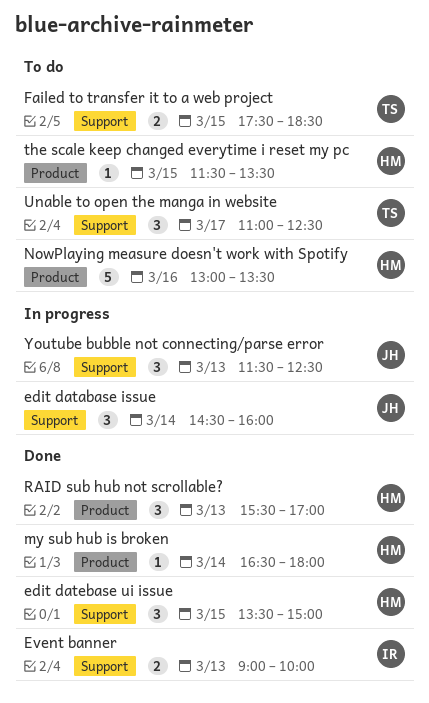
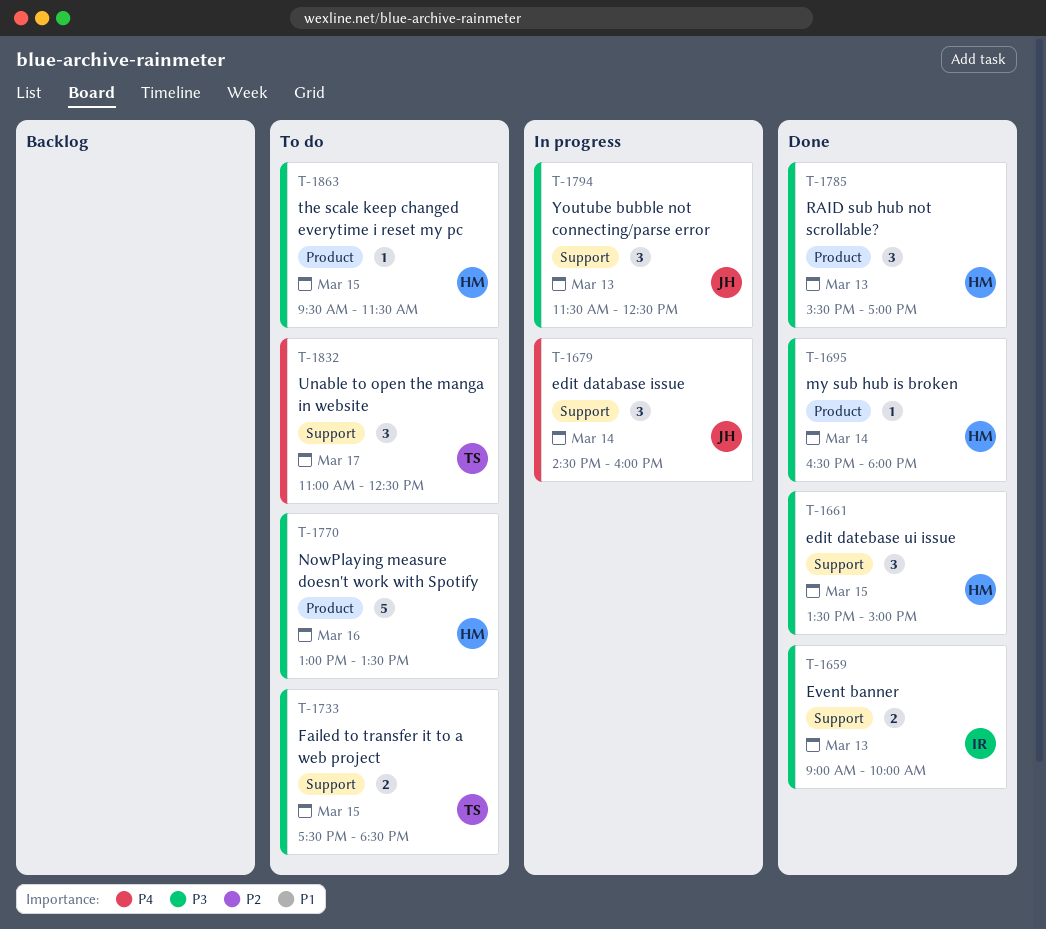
the scale keep changed everytime i reset my pc, begins: 11:30 -> 09:30
the scale keep changed everytime i reset my pc, ends: 13:30 -> 11:30

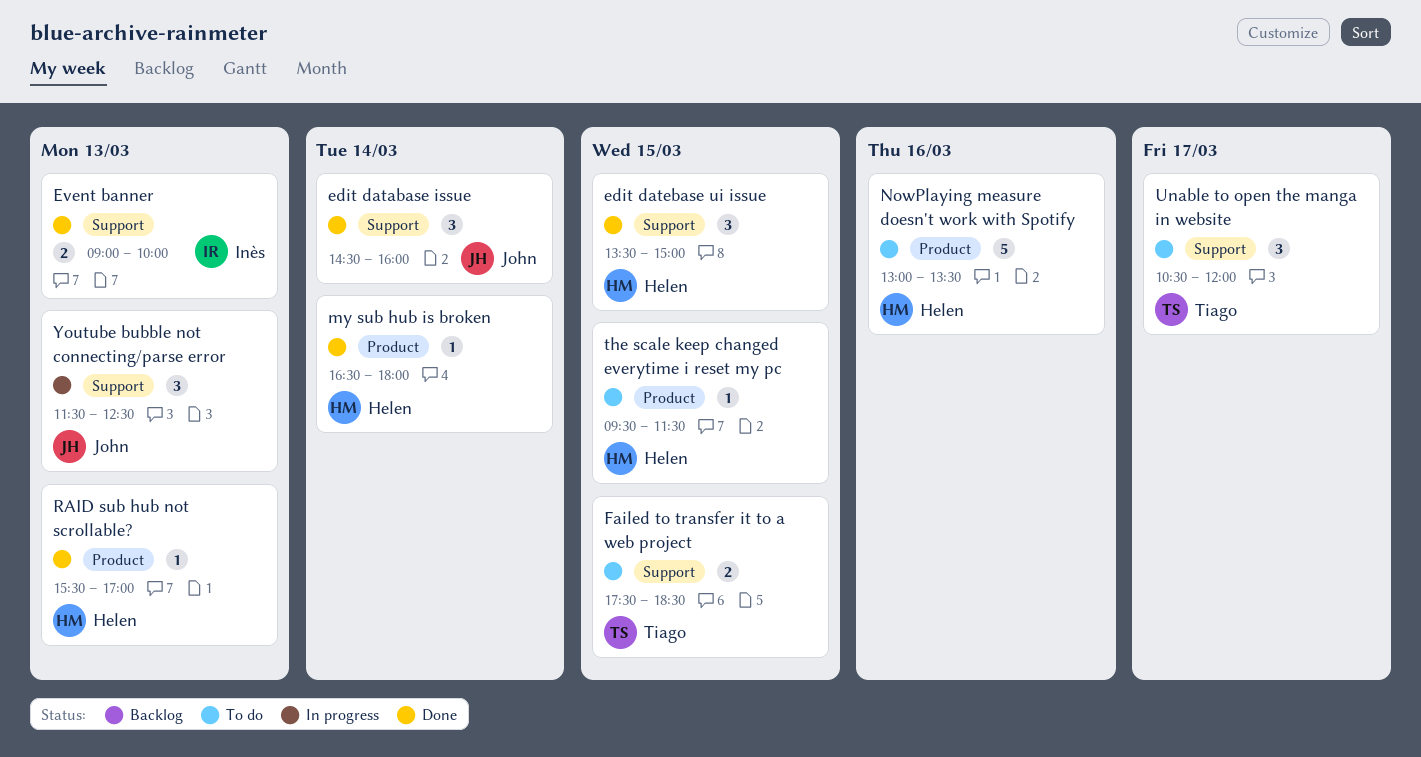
edit database issue, status: In progress -> Done
RAID sub hub not scrollable?, estimate: 3 -> 1
Unable to open the manga in website, begins: 11:00 -> 10:30
Unable to open the manga in website, ends: 12:30 -> 12:00

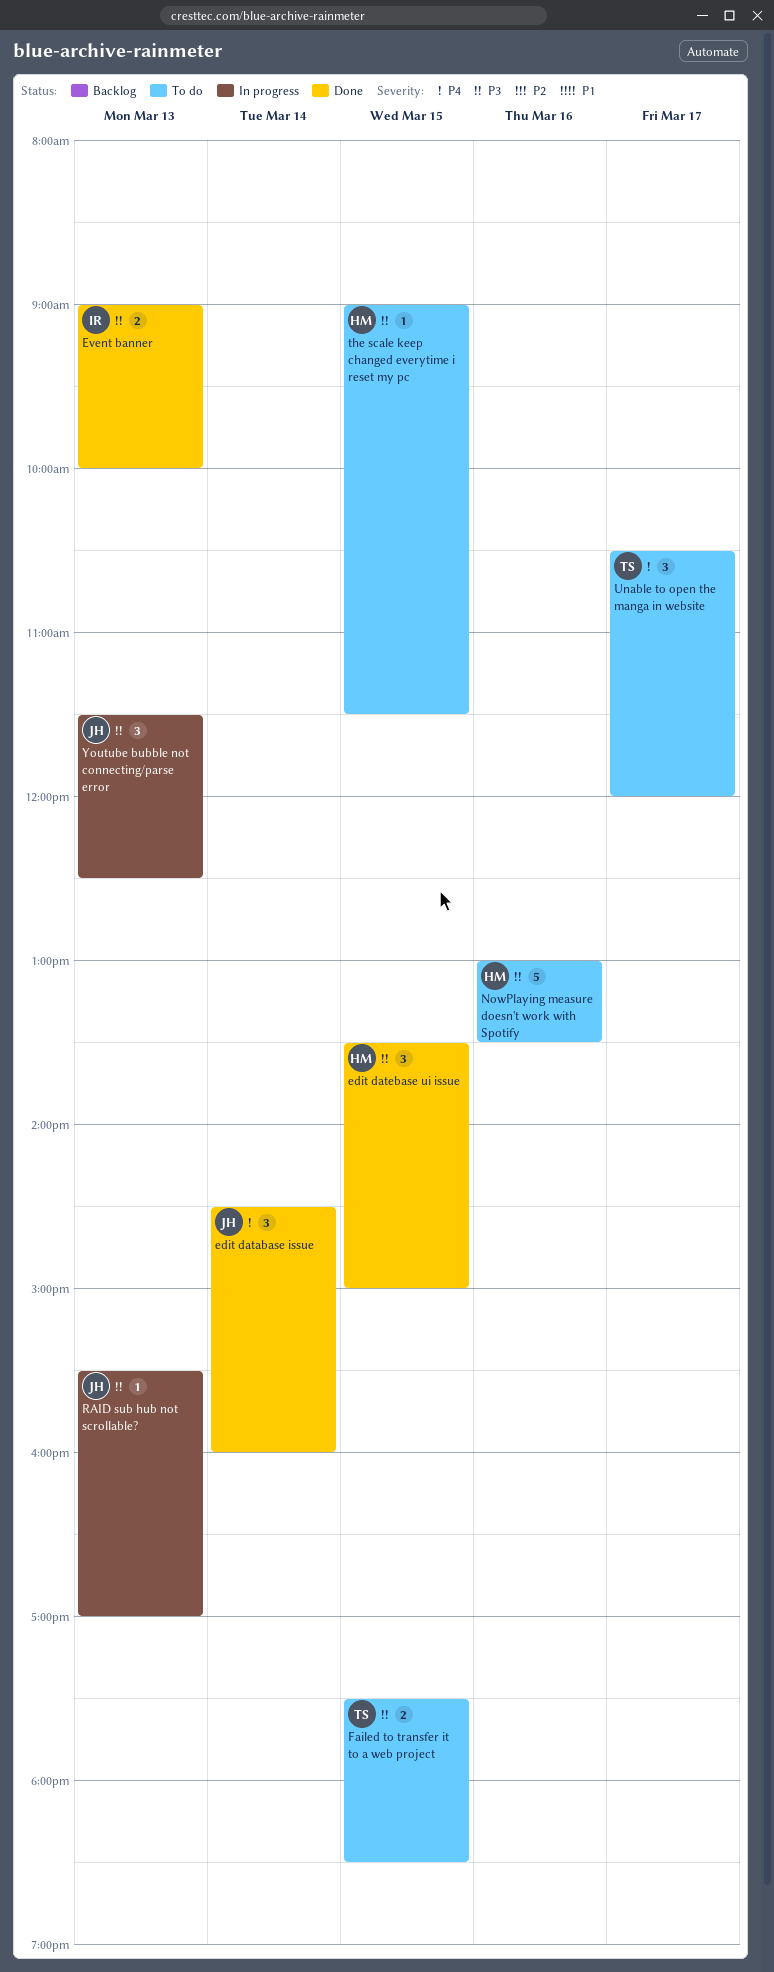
my sub hub is broken: present -> none
RAID sub hub not scrollable?, status: Done -> In progress
RAID sub hub not scrollable?, owner: Helen -> John
the scale keep changed everytime i reset my pc, begins: 09:30 -> 09:00

